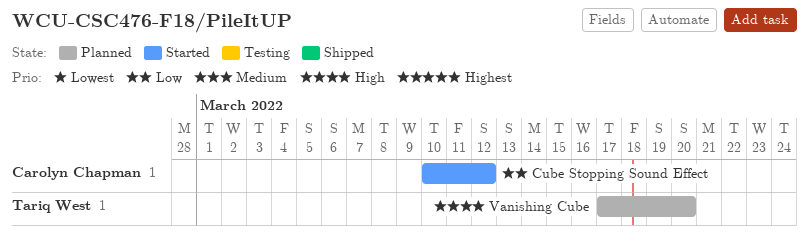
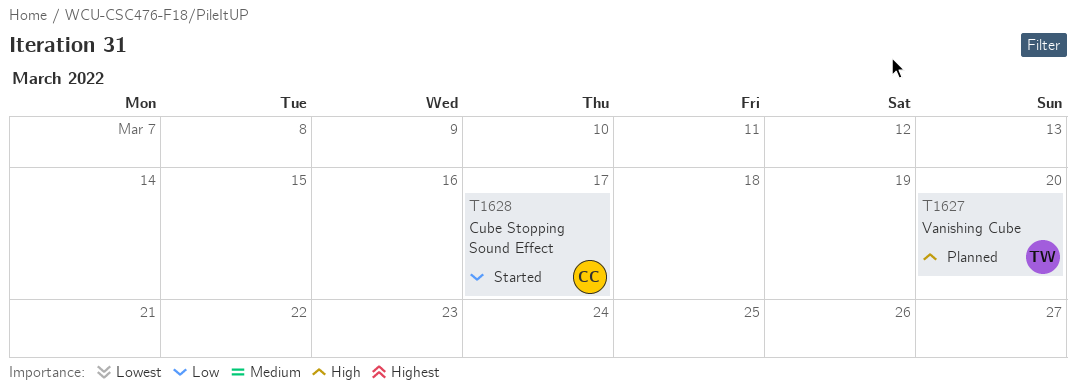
Cube Stopping Sound Effect, due: Mar 12 -> Mar 17

